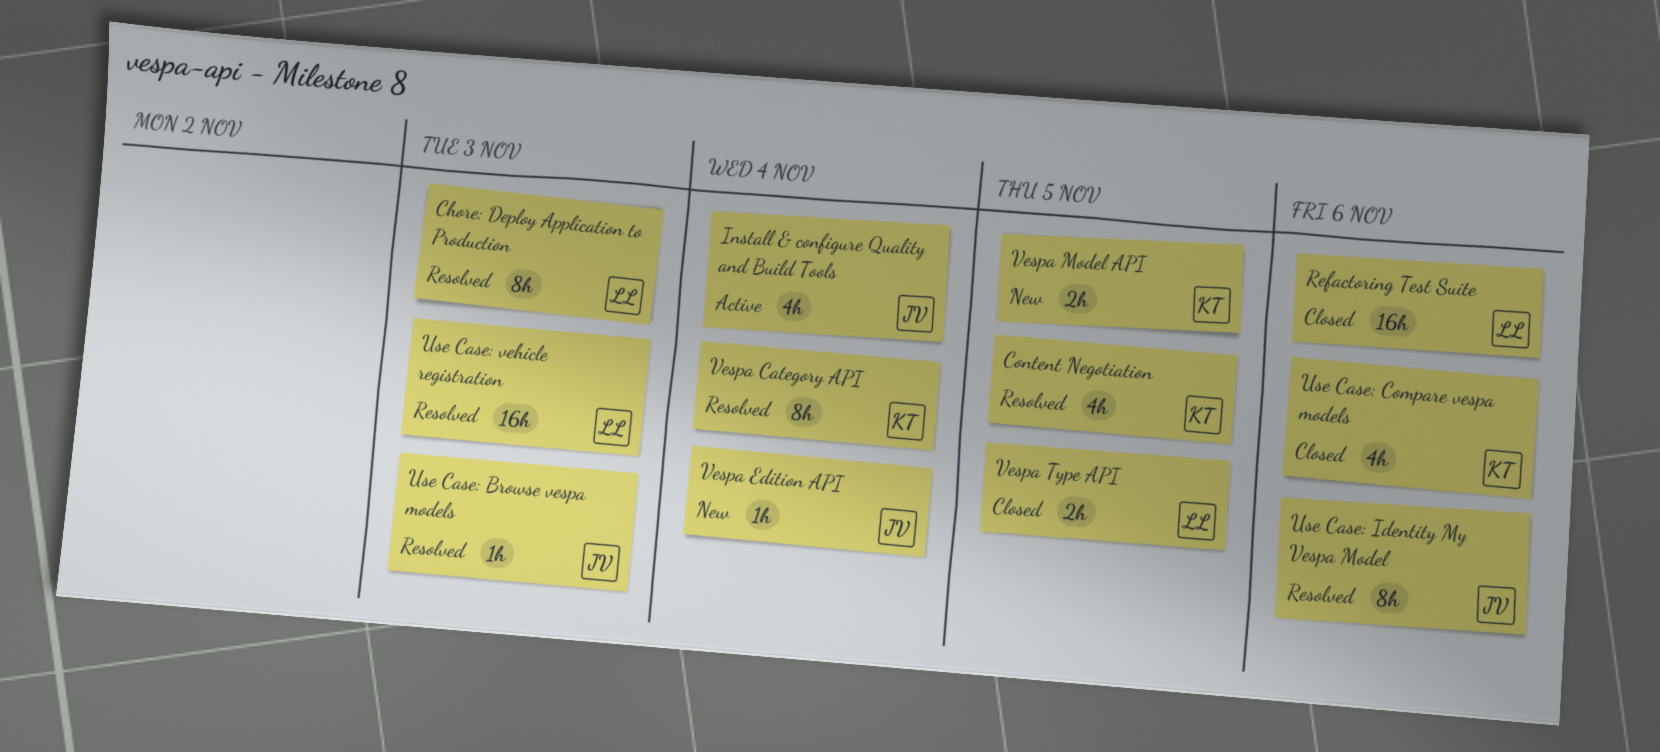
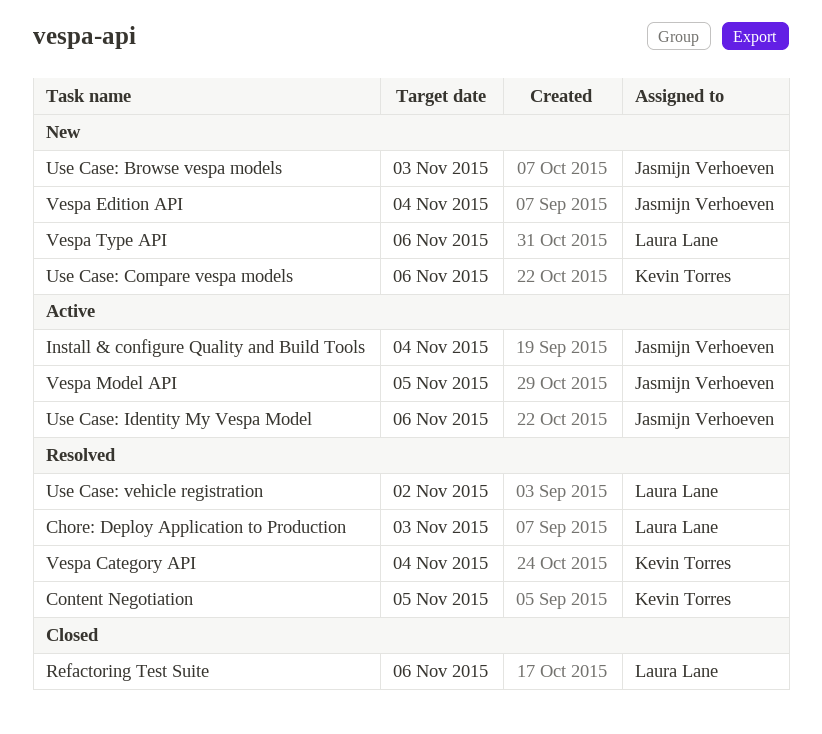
Use Case: Browse vespa models, status: Resolved -> New
Use Case: Compare vespa models, status: Closed -> New
Use Case: Identity My Vespa Model, status: Resolved -> Active
Use Case: vehicle registration, due: Nov 3 -> Nov 2
Vespa Model API, status: New -> Active
Vespa Model API, owner: Kevin Torres -> Jasmijn Verhoeven
Vespa Type API, status: Closed -> New
Vespa Type API, due: Nov 5 -> Nov 6

